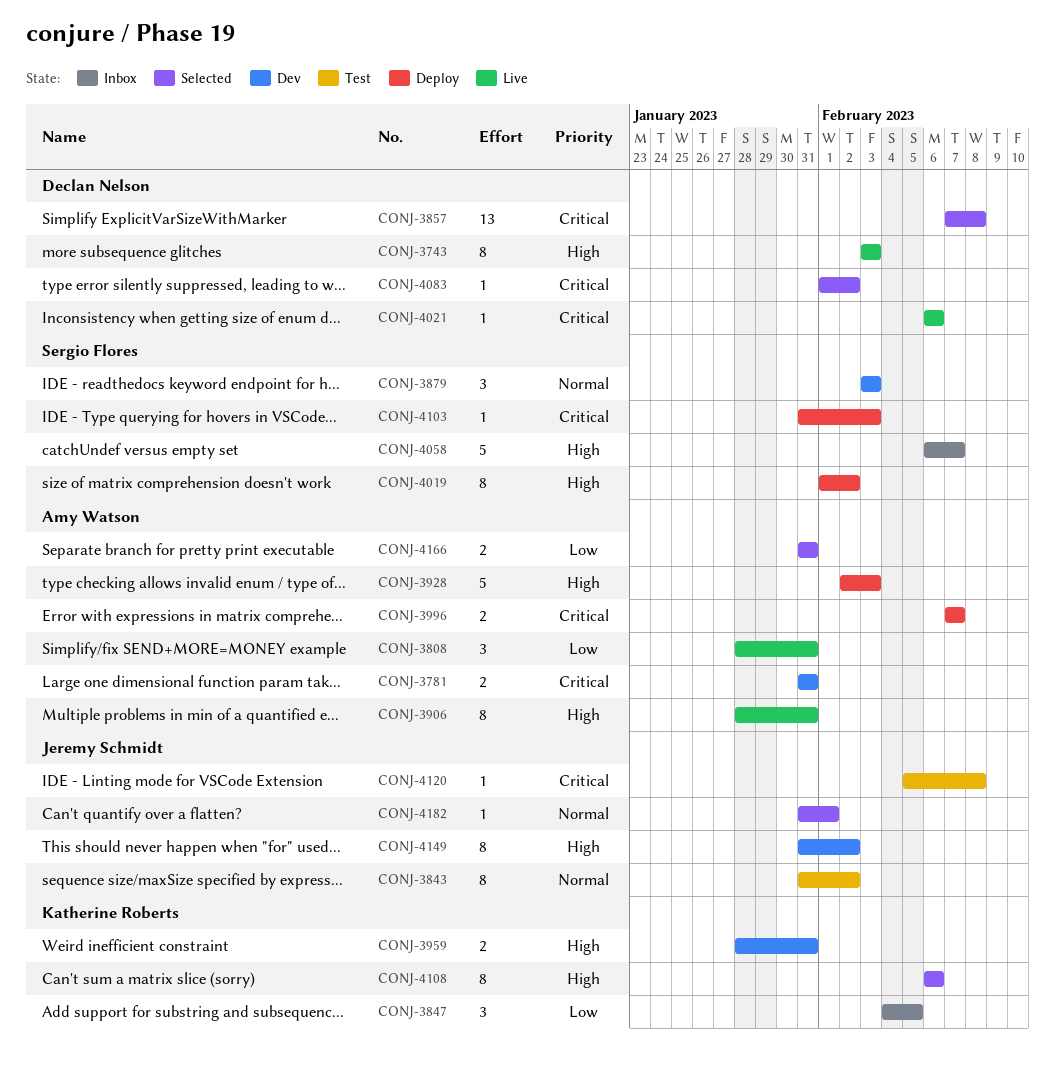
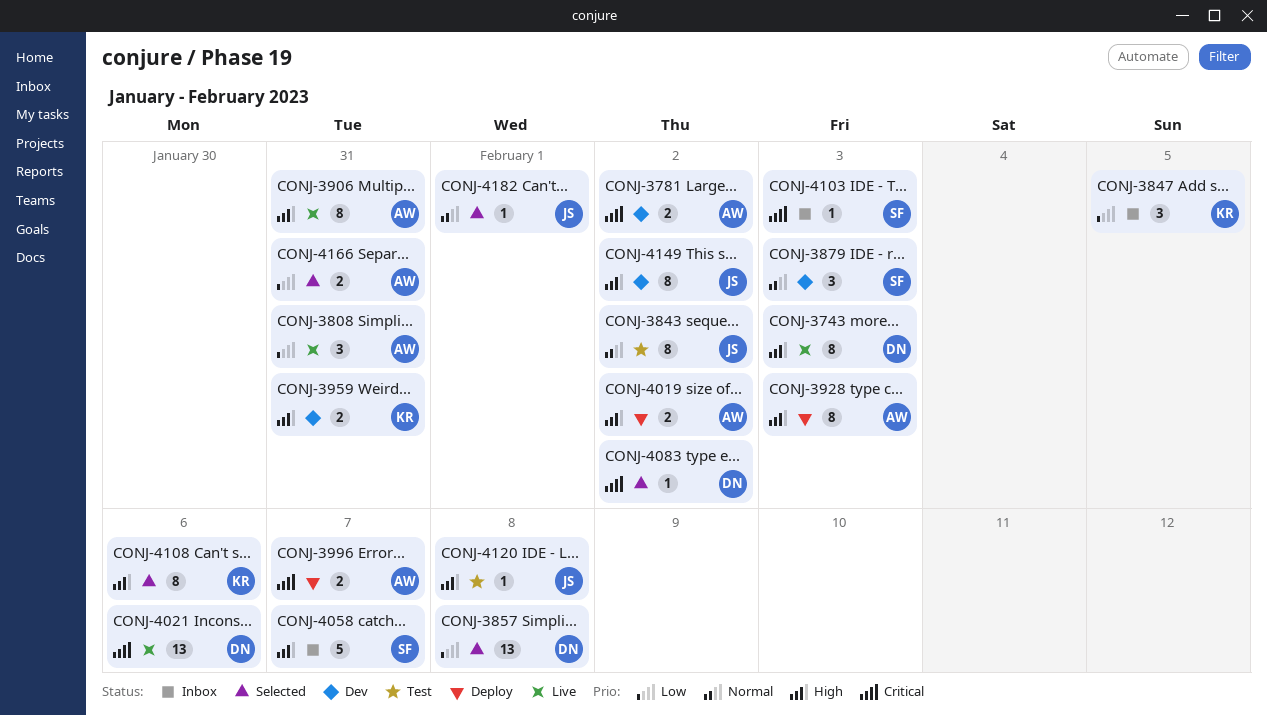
CONJ-3781, due: Jan 31 -> Feb 2
CONJ-3857, priority: Critical -> Low
CONJ-3928, estimate: 5 -> 8
CONJ-4019, owner: Sergio Flores -> Amy Watson
CONJ-4019, estimate: 8 -> 2
CONJ-4021, estimate: 1 -> 13
CONJ-4103, status: Deploy -> Inbox
CONJ-4120, priority: Critical -> High

